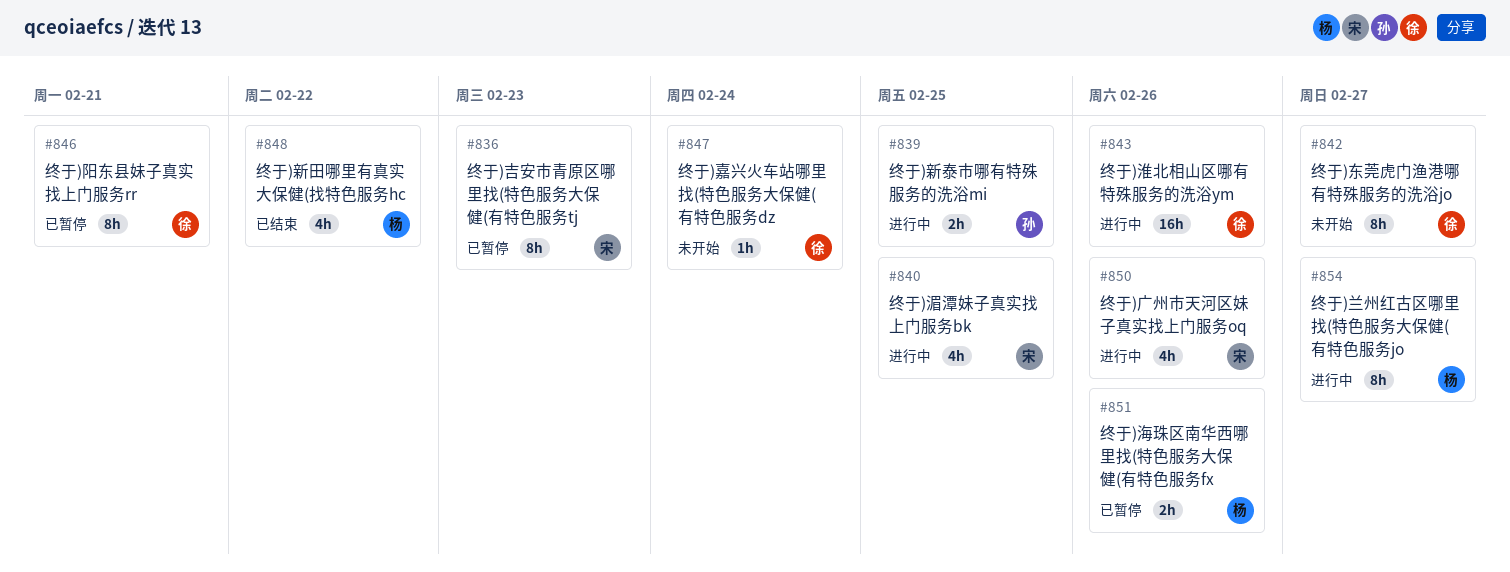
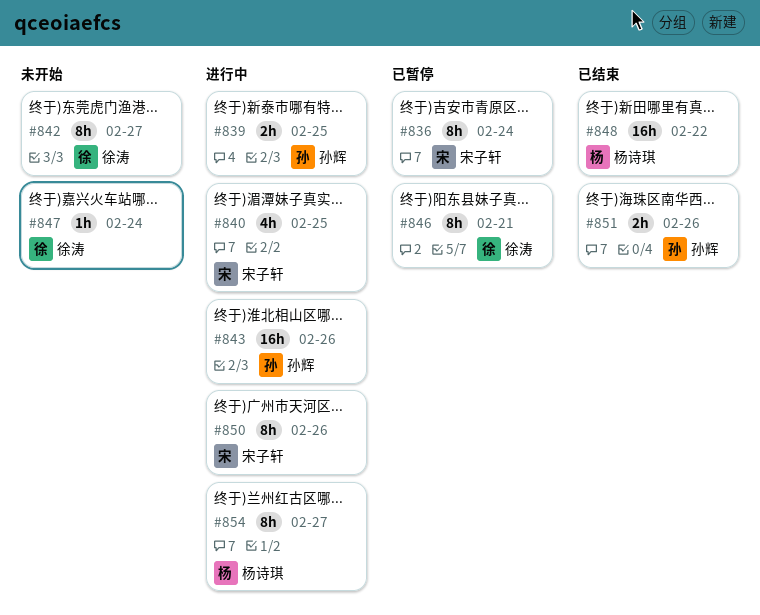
#836, due: Feb 23 -> Feb 24
#843, owner: 徐涛 -> 孙辉
#848, estimate: 4h -> 16h
#850, estimate: 4h -> 8h
#851, status: 已暂停 -> 已结束
#851, owner: 杨诗琪 -> 孙辉

